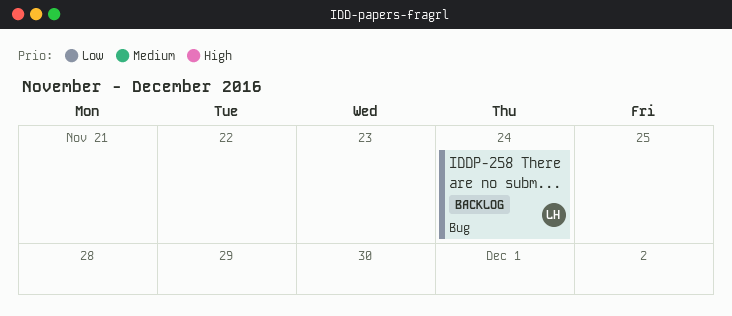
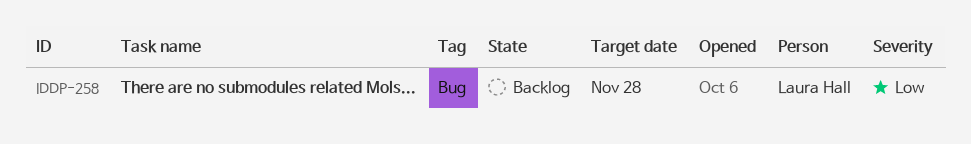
IDDP-258, due: Nov 24 -> Nov 28

